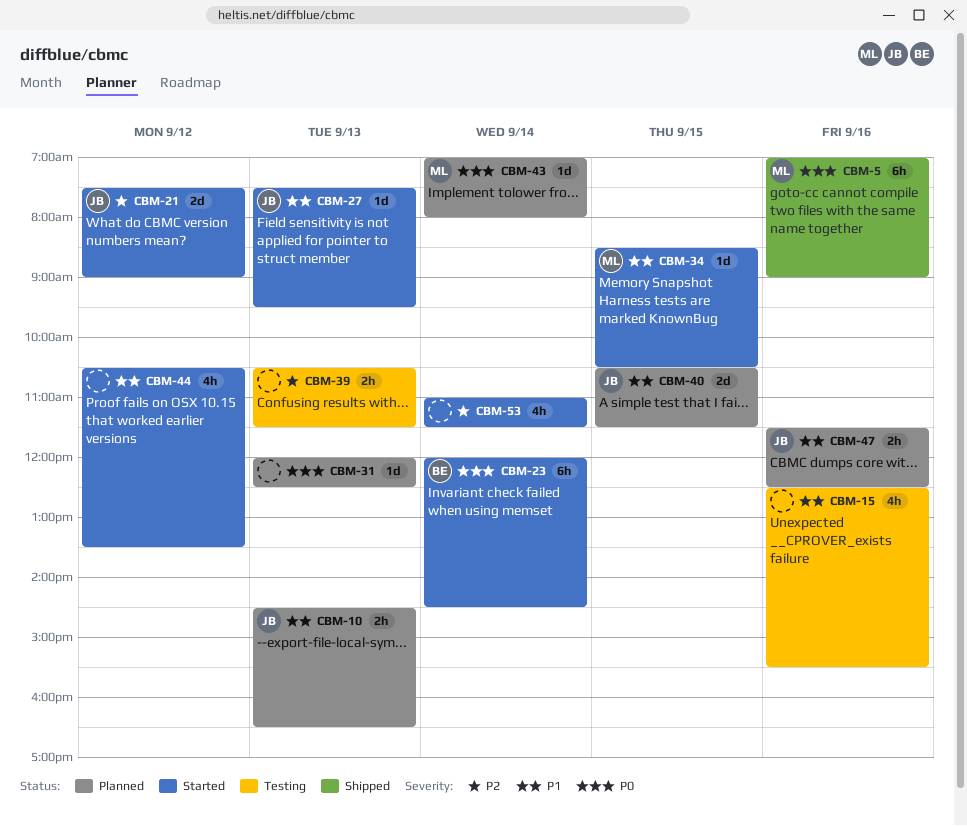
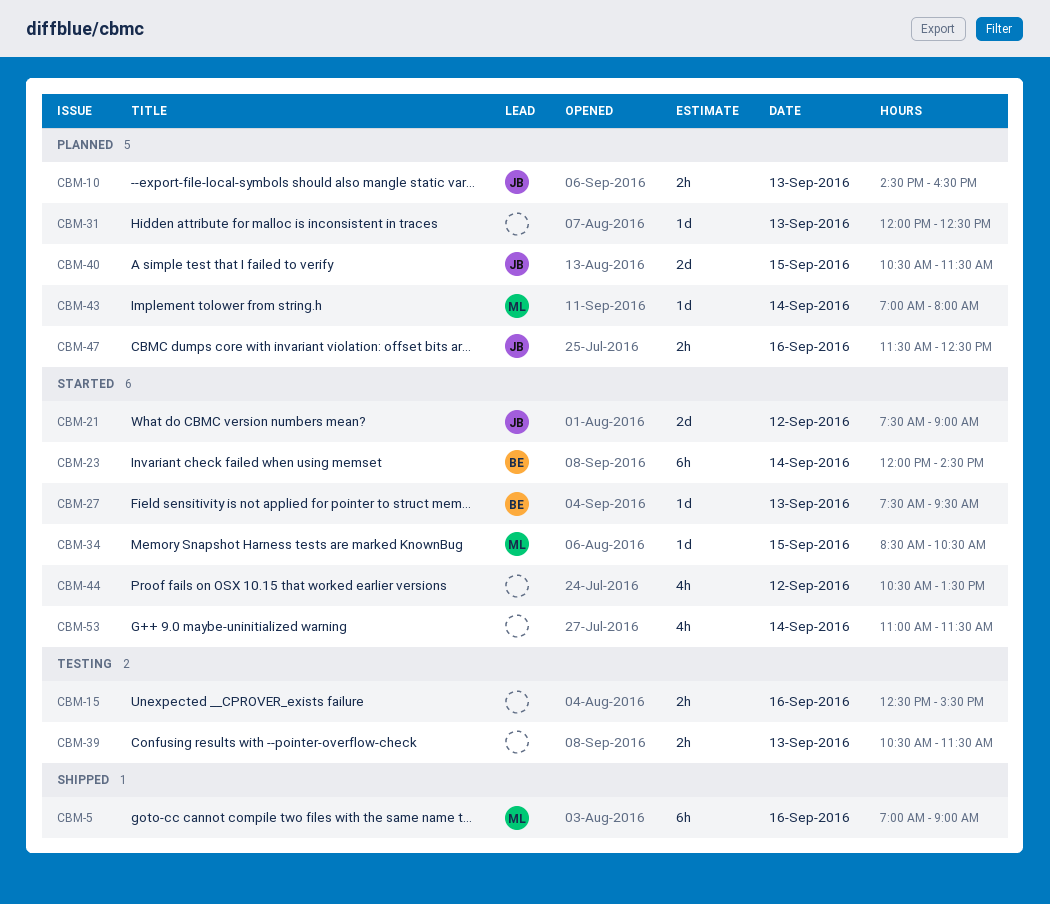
CBM-15, estimate: 4h -> 2h
CBM-27, owner: JB -> BE

